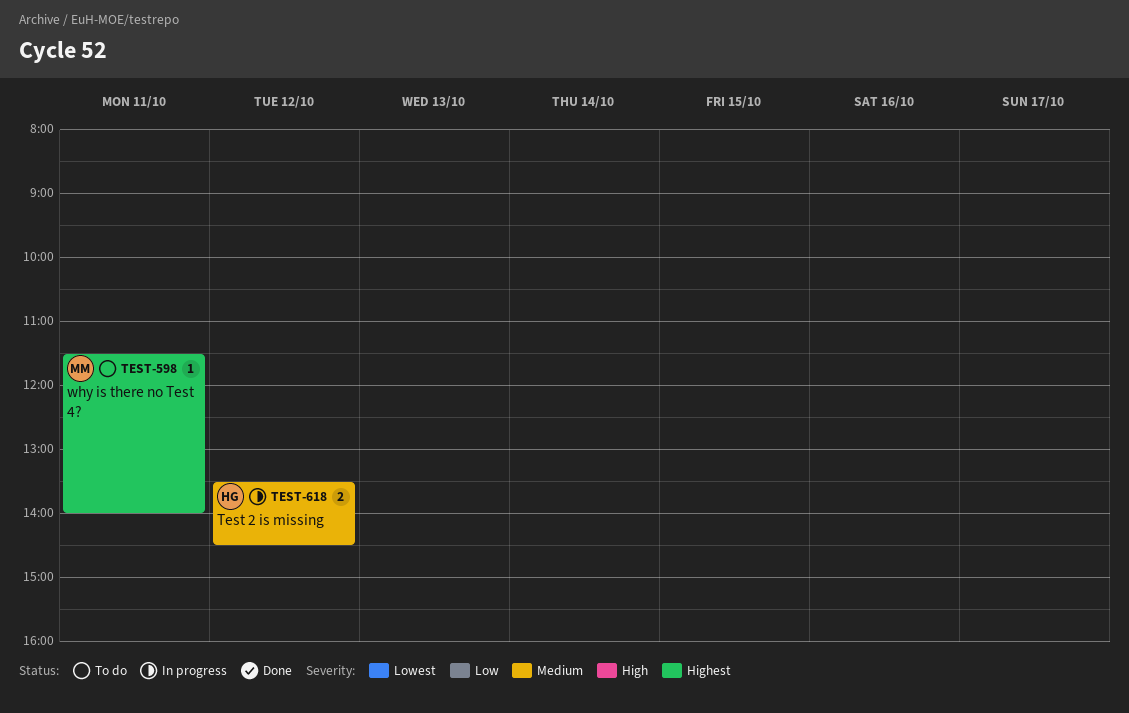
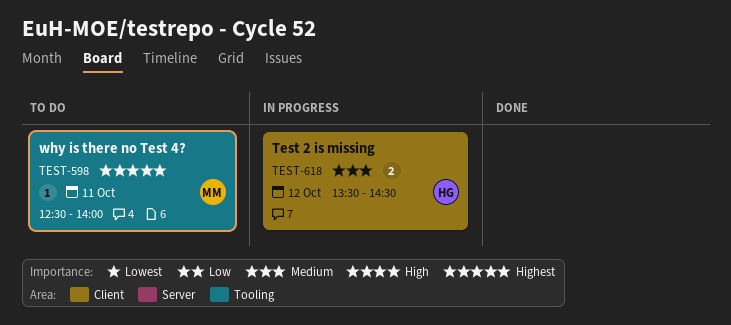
TEST-598, begins: 11:30 -> 12:30

